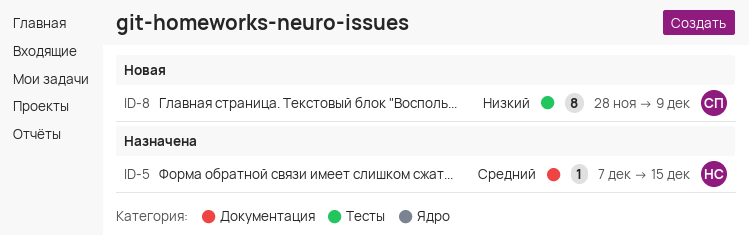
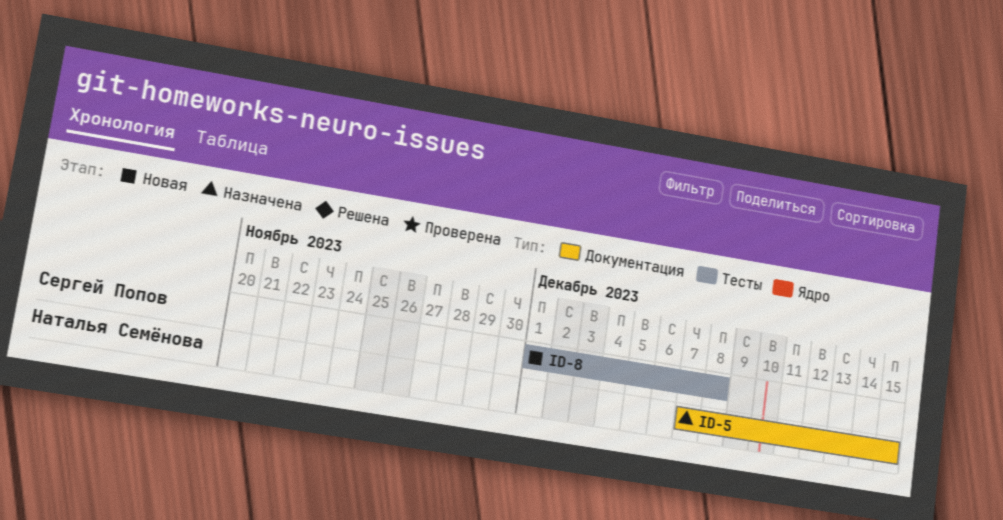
ID-8, start: Nov 28 -> Dec 1
ID-8, due: Dec 9 -> Dec 8

